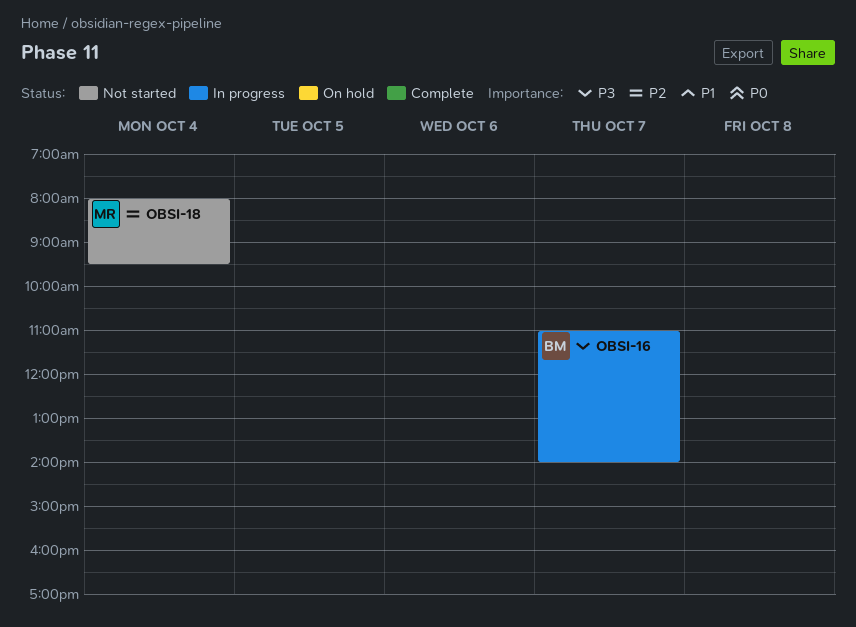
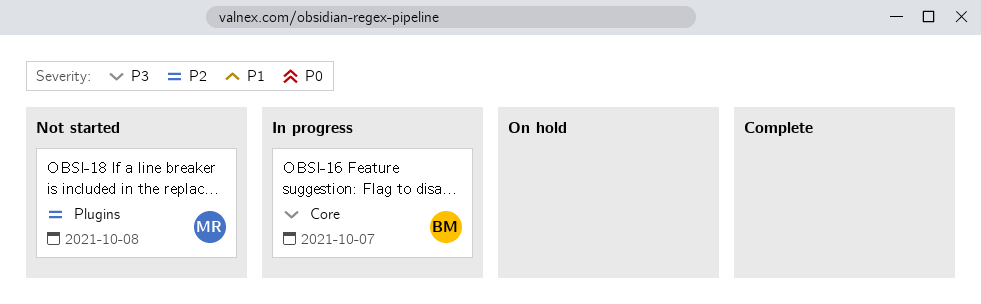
OBSI-18, day: Oct 4 -> Oct 8

